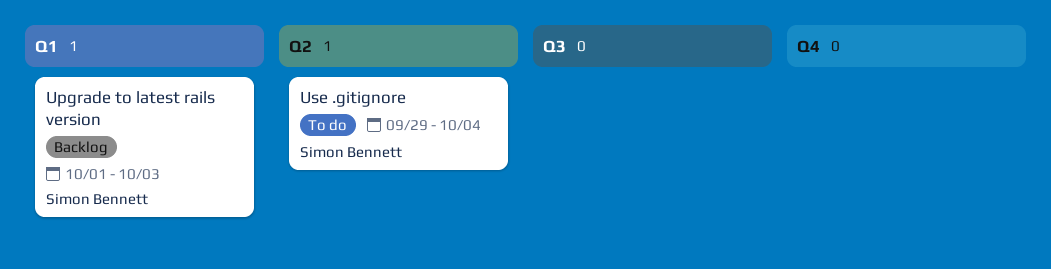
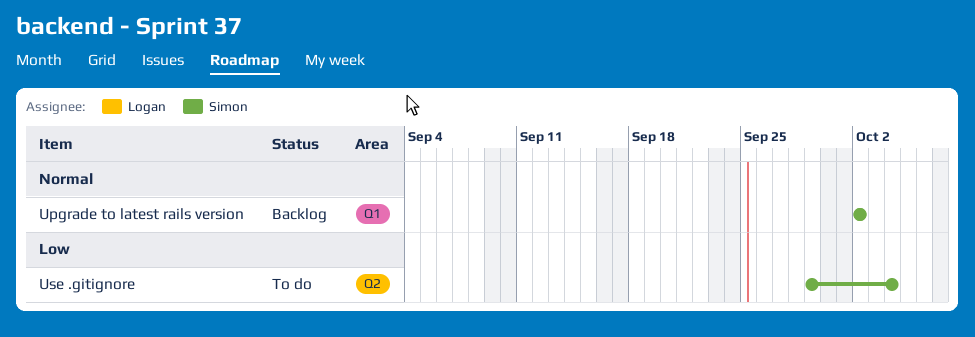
Upgrade to latest rails version, start: Oct 1 -> Oct 2
Upgrade to latest rails version, due: Oct 3 -> Oct 2

